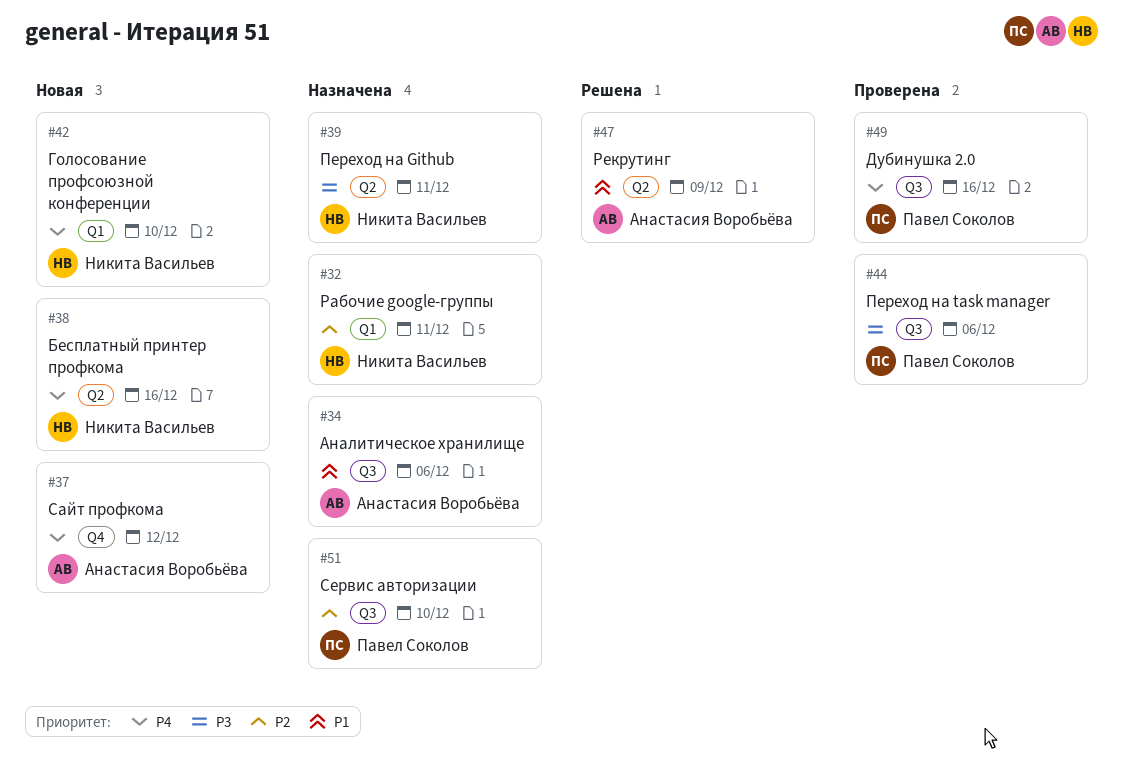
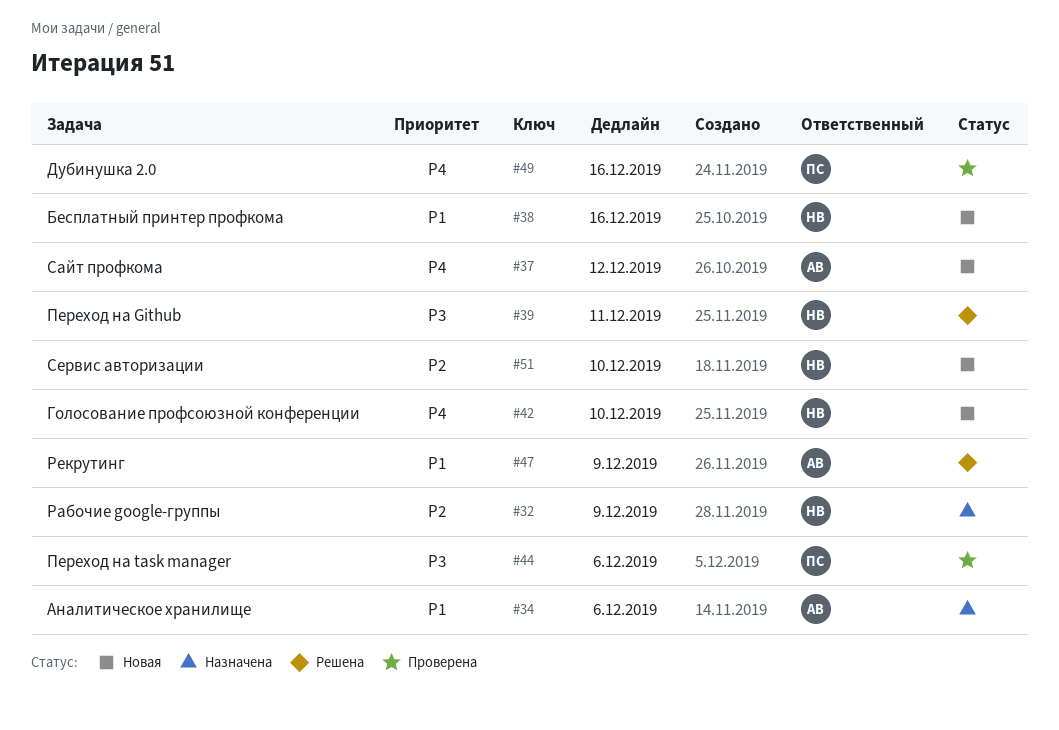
#32, due: Dec 11 -> Dec 9
#38, priority: P4 -> P1
#39, status: Назначена -> Решена
#51, status: Назначена -> Новая
#51, owner: Павел Соколов -> Никита Васильев

